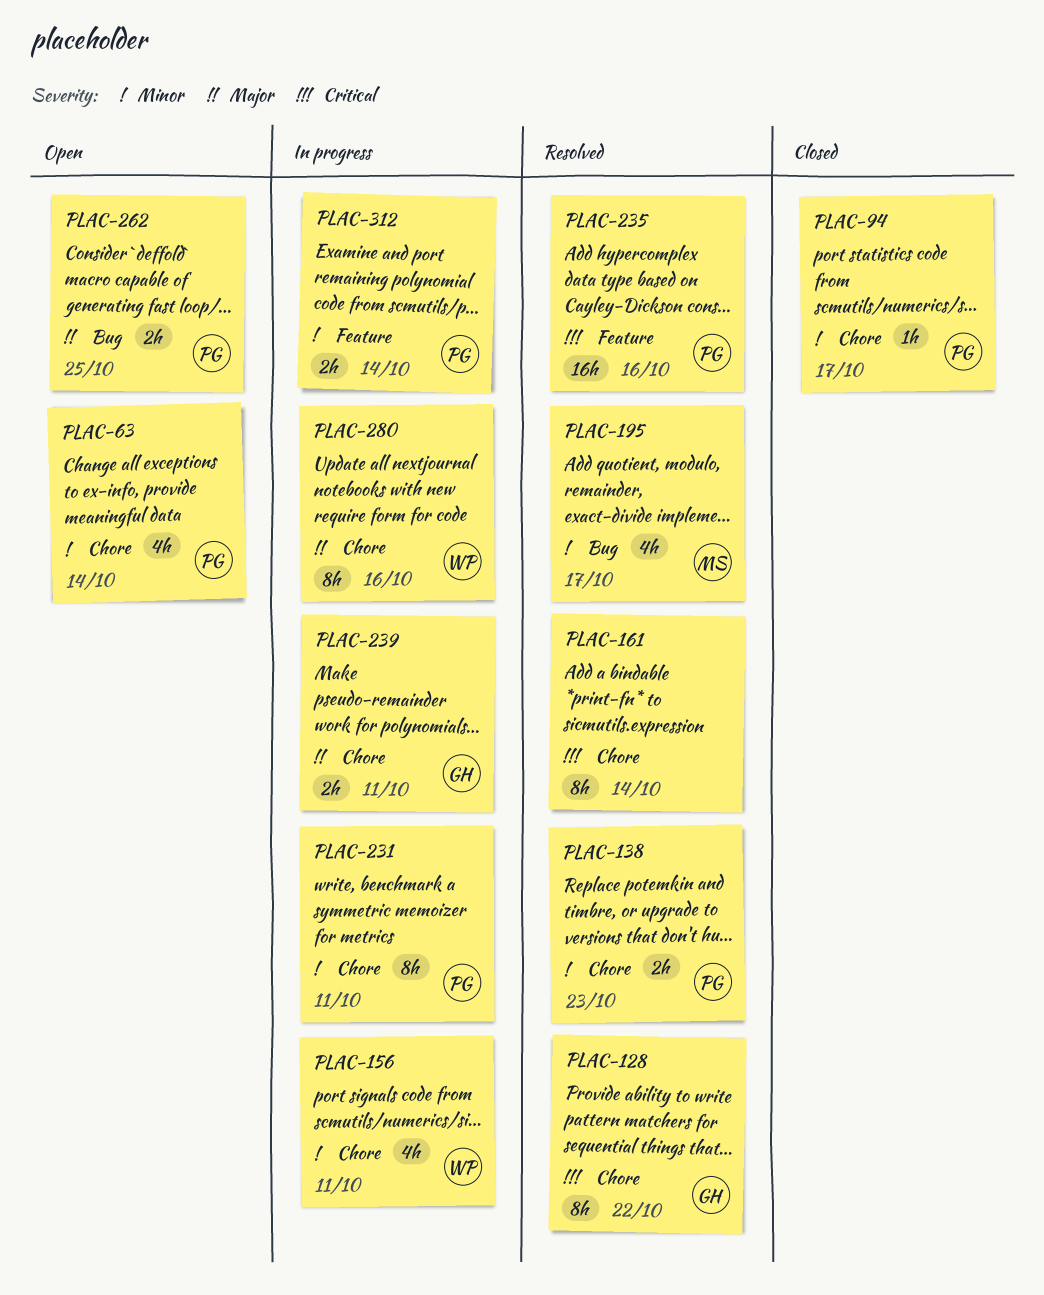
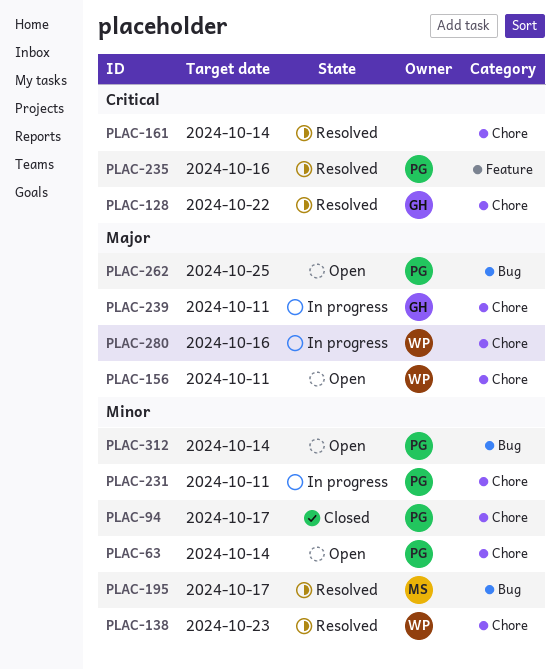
PLAC-138, owner: PG -> WP
PLAC-156, status: In progress -> Open
PLAC-156, priority: Minor -> Major
PLAC-312, status: In progress -> Open
PLAC-312, label: Feature -> Bug

